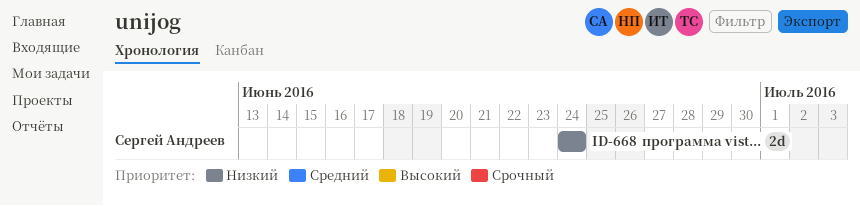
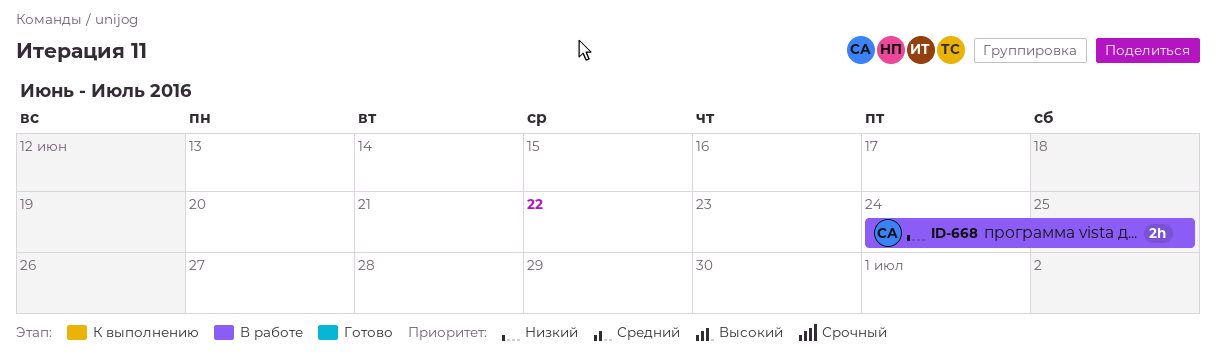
ID-668, estimate: 2d -> 2h
ID-668, due: Jun 24 -> Jun 25

